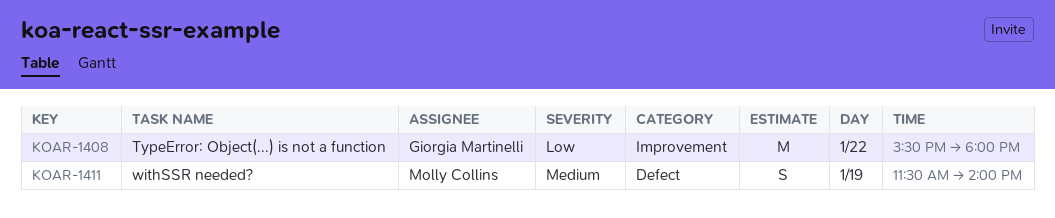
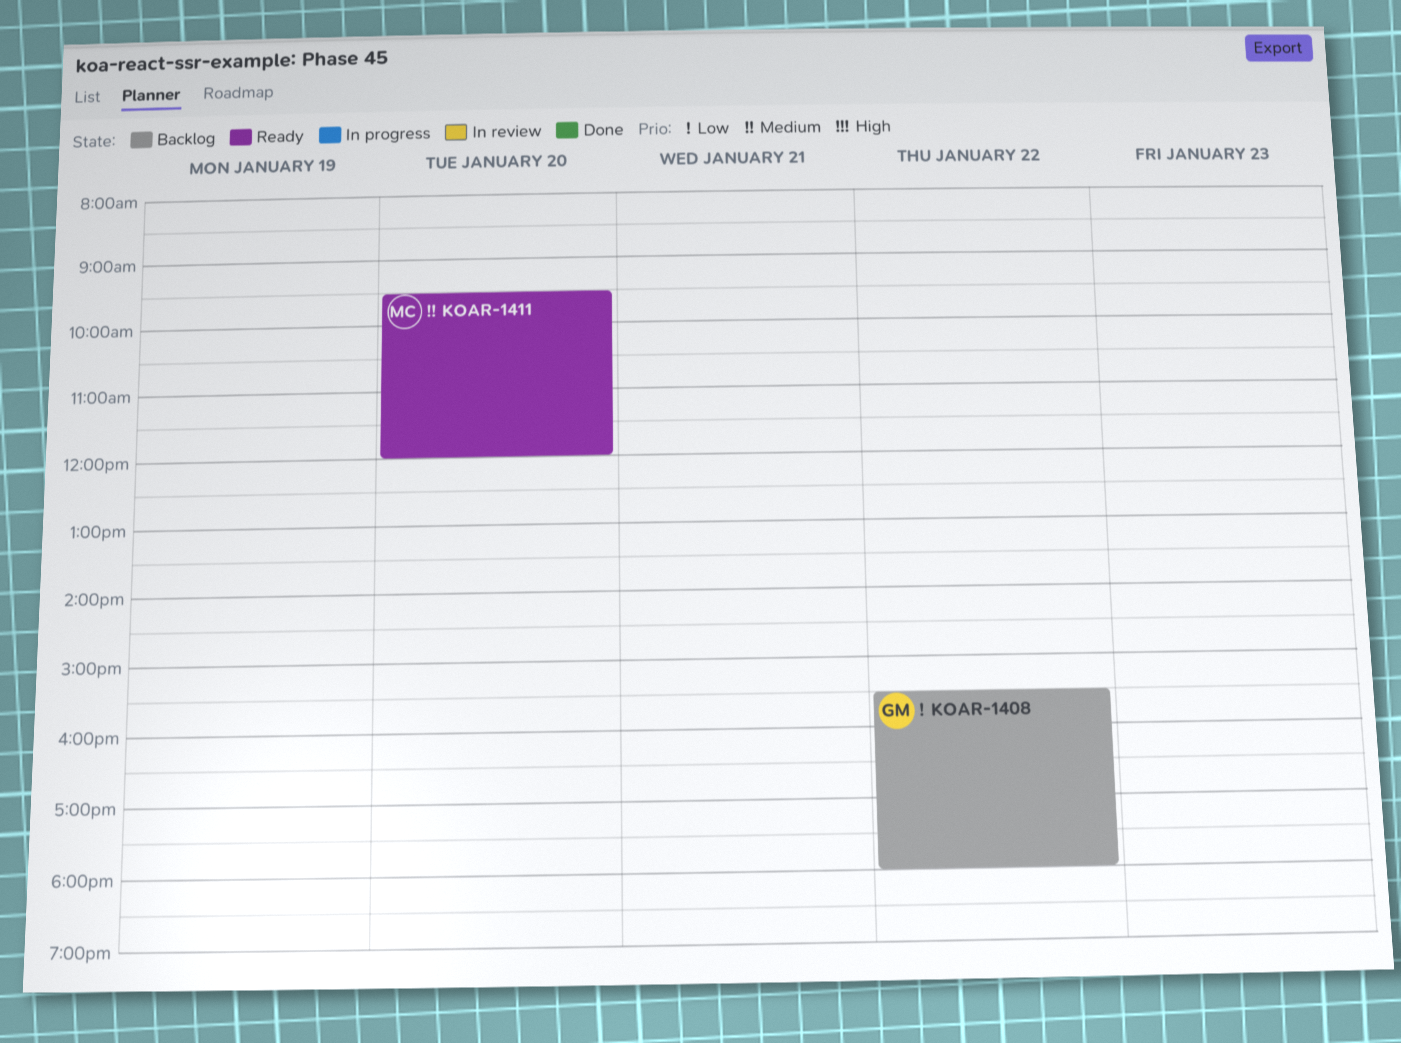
KOAR-1411, day: Jan 19 -> Jan 20
KOAR-1411, begins: 11:30 -> 09:30
KOAR-1411, ends: 14:00 -> 12:00

